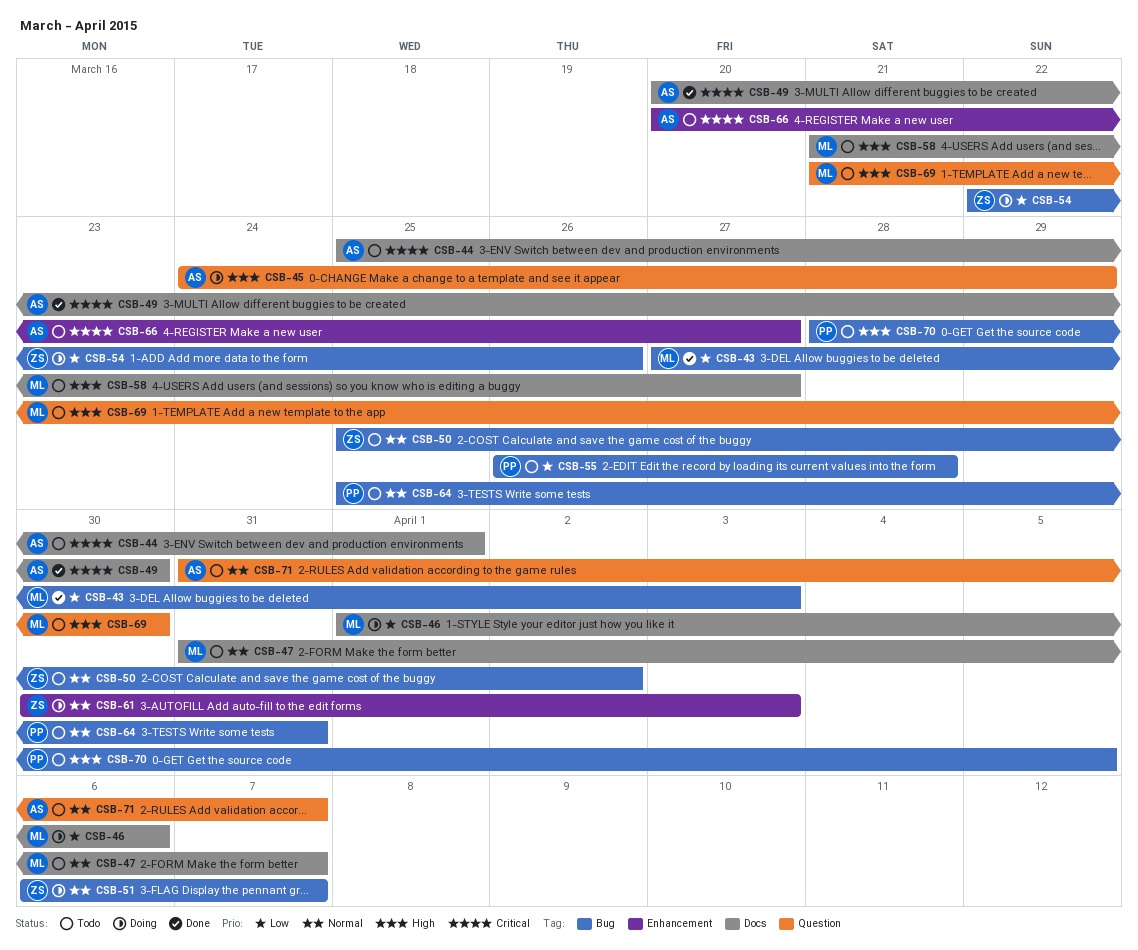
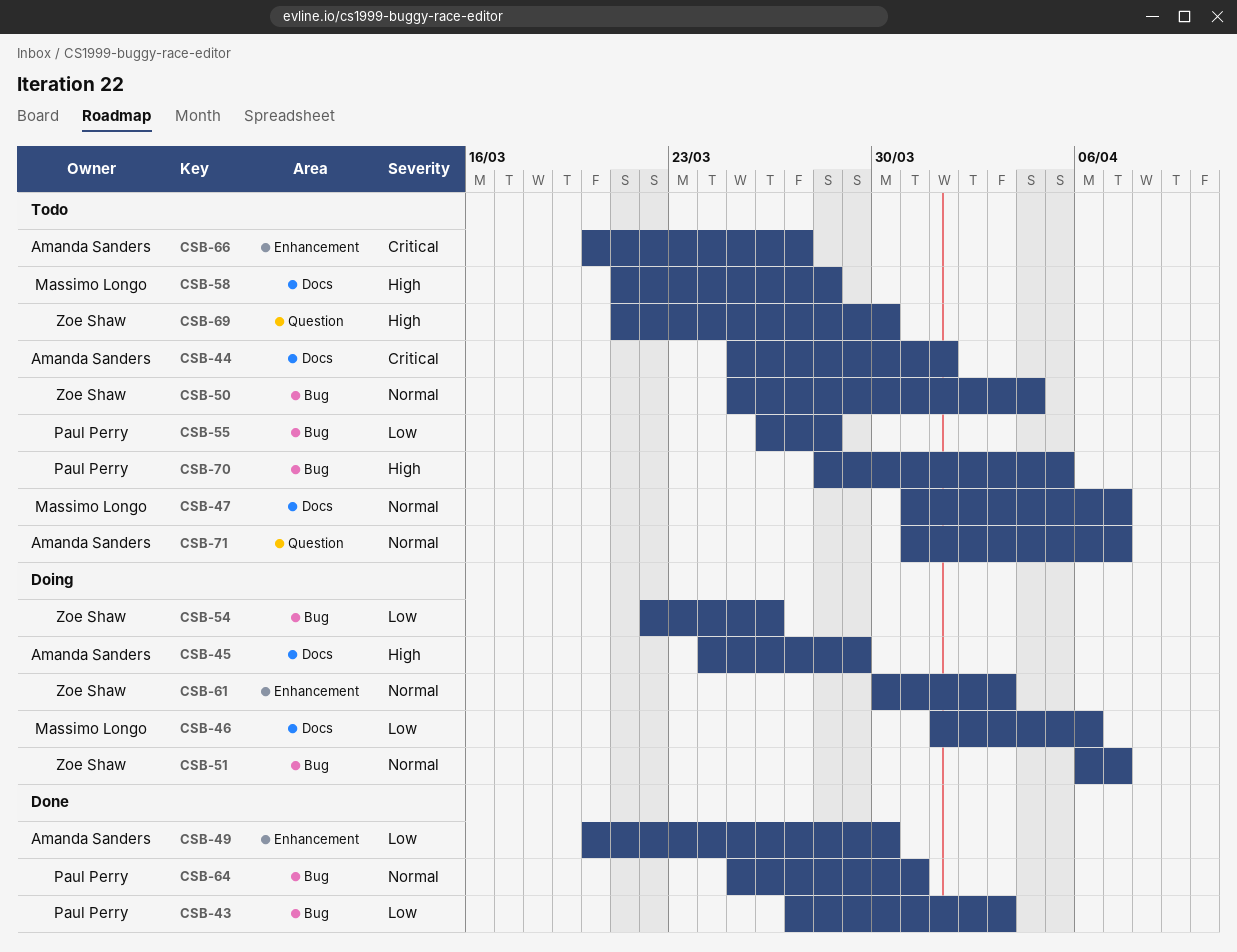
CSB-43, owner: Massimo Longo -> Paul Perry
CSB-45, label: Question -> Docs
CSB-49, priority: Critical -> Low
CSB-49, label: Docs -> Enhancement
CSB-50, due: Apr 2 -> Apr 4
CSB-58, due: Mar 27 -> Mar 28
CSB-64, status: Todo -> Done
CSB-69, owner: Massimo Longo -> Zoe Shaw

